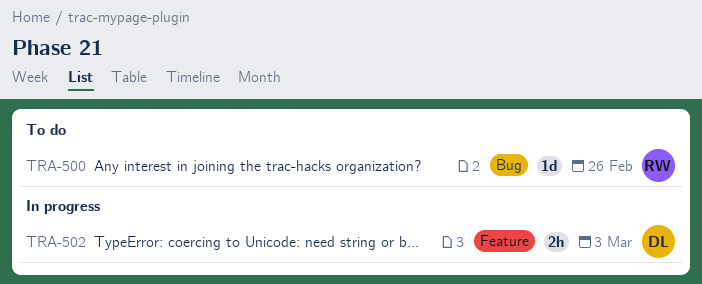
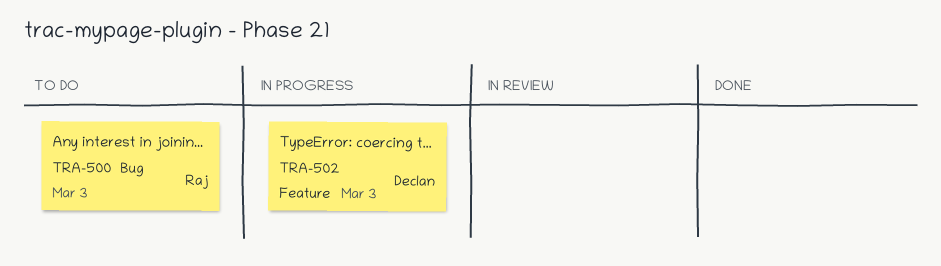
TRA-500, due: Feb 26 -> Mar 3

